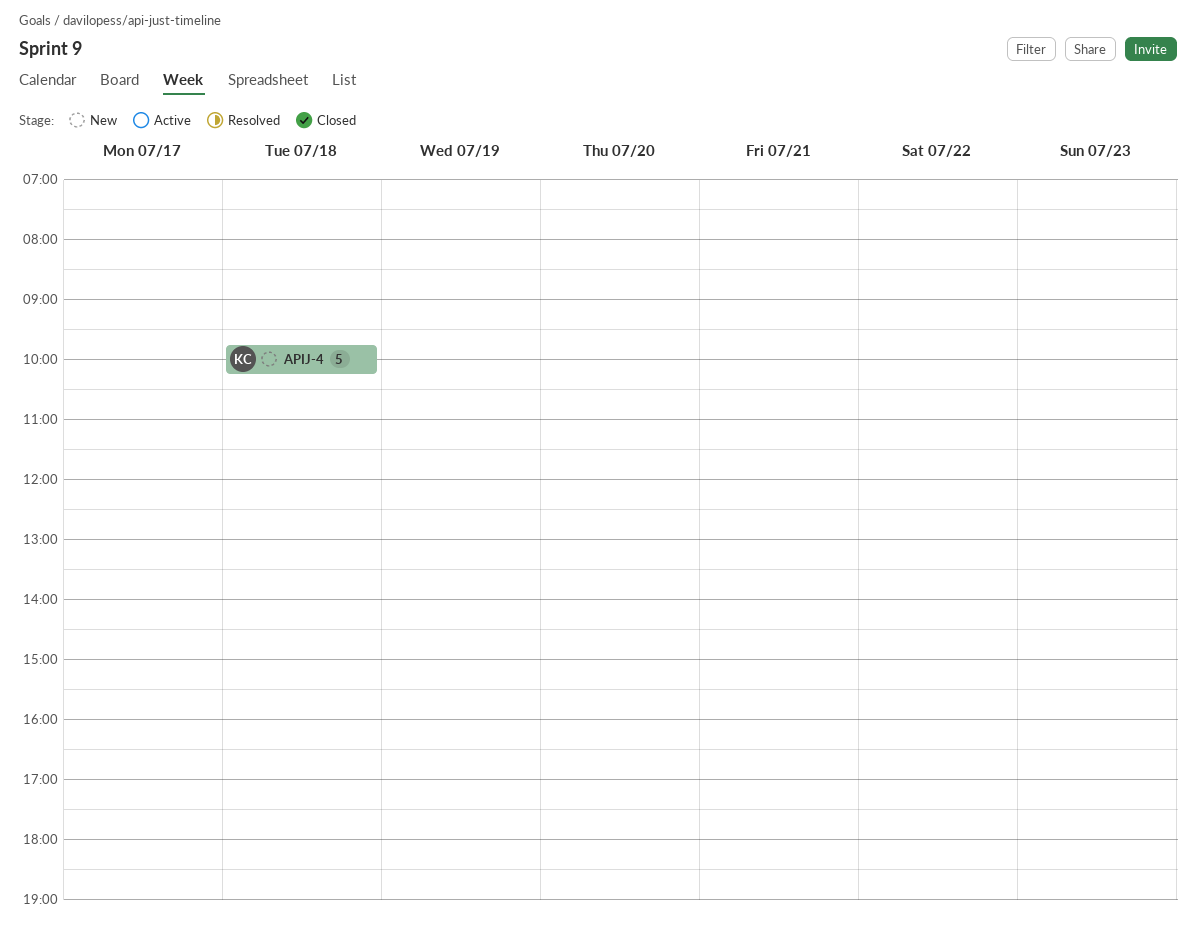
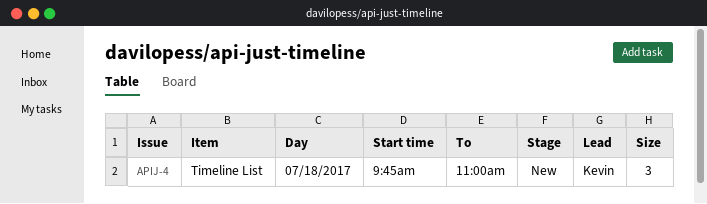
APIJ-4, estimate: 5 -> 3
APIJ-4, ends: 10:15 -> 11:00

